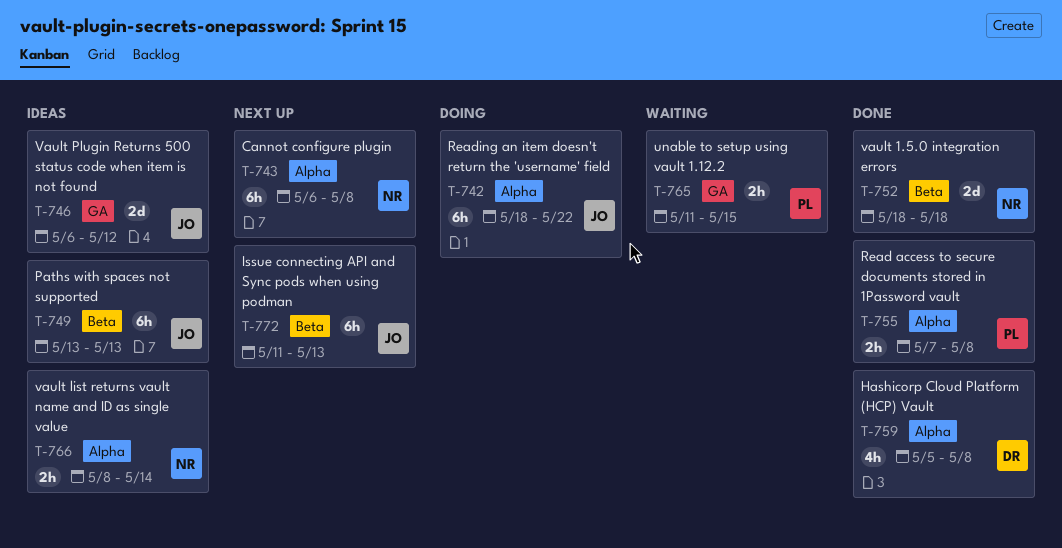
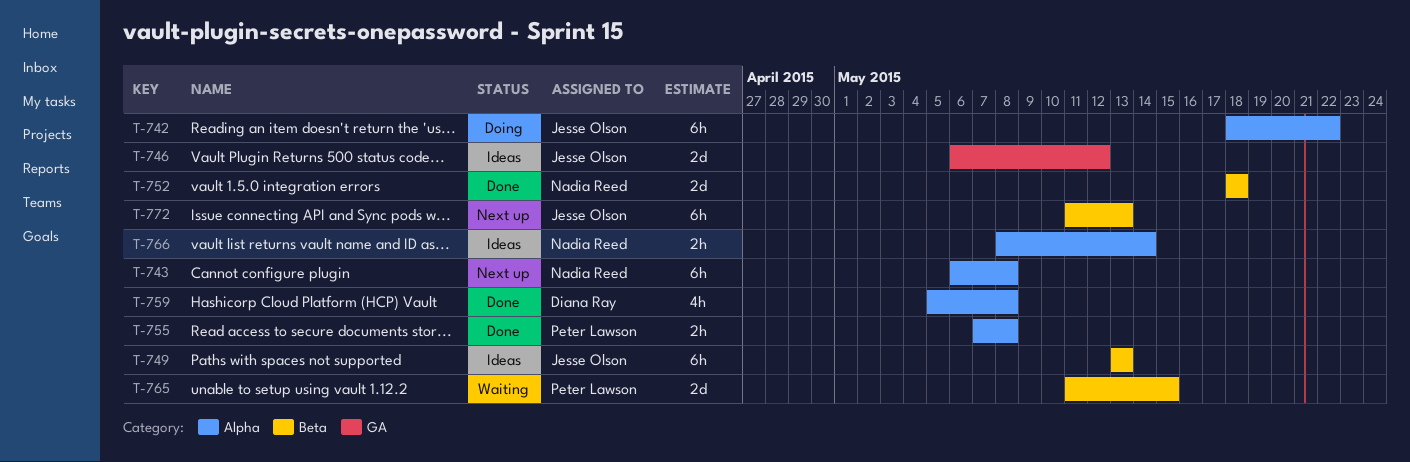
T-765, label: GA -> Beta
T-765, estimate: 2h -> 2d

